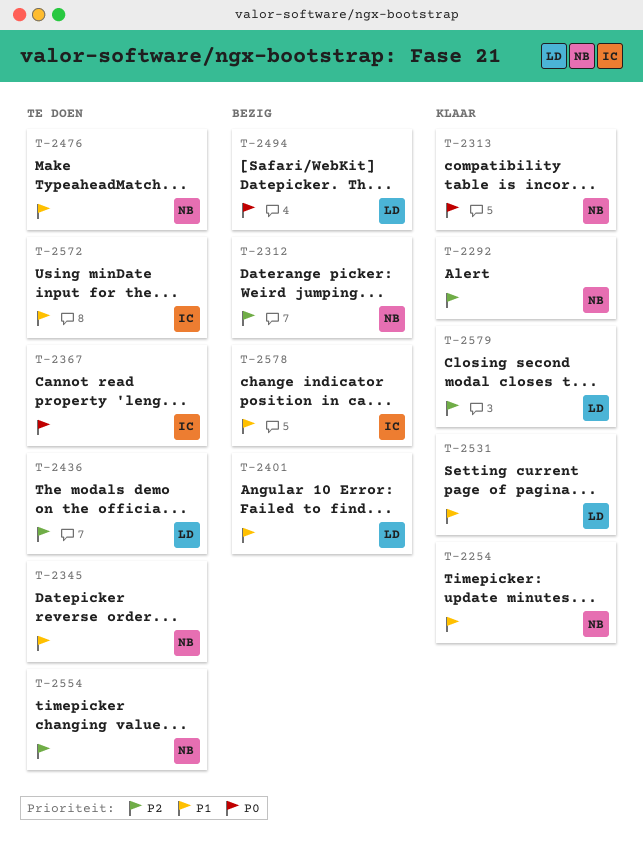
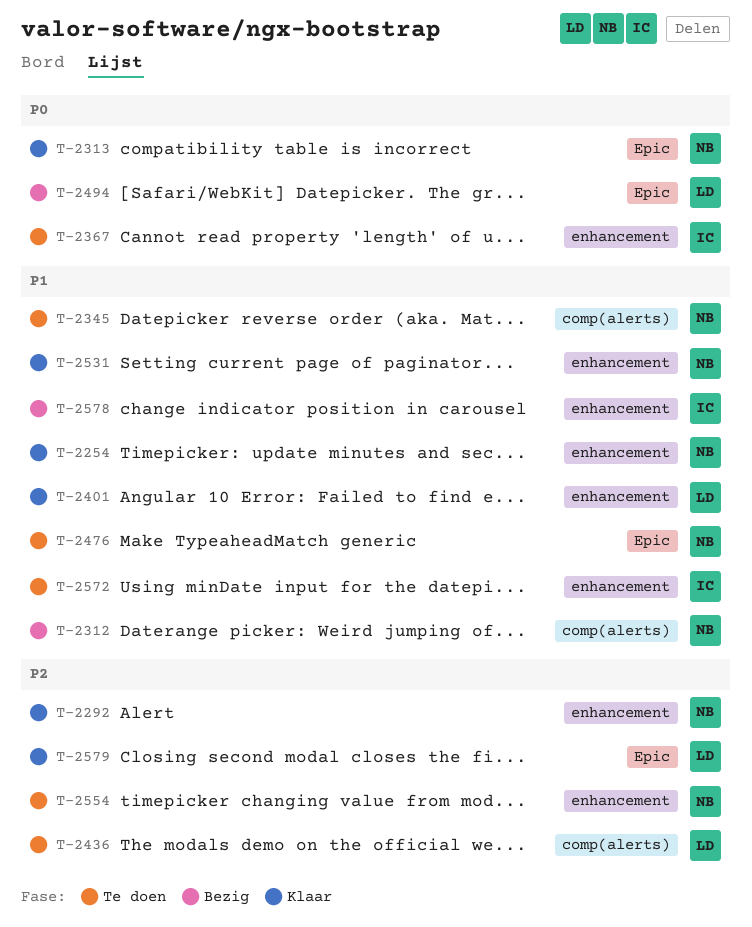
T-2312, priority: P2 -> P1
T-2401, status: Bezig -> Klaar
T-2531, owner: LD -> NB

